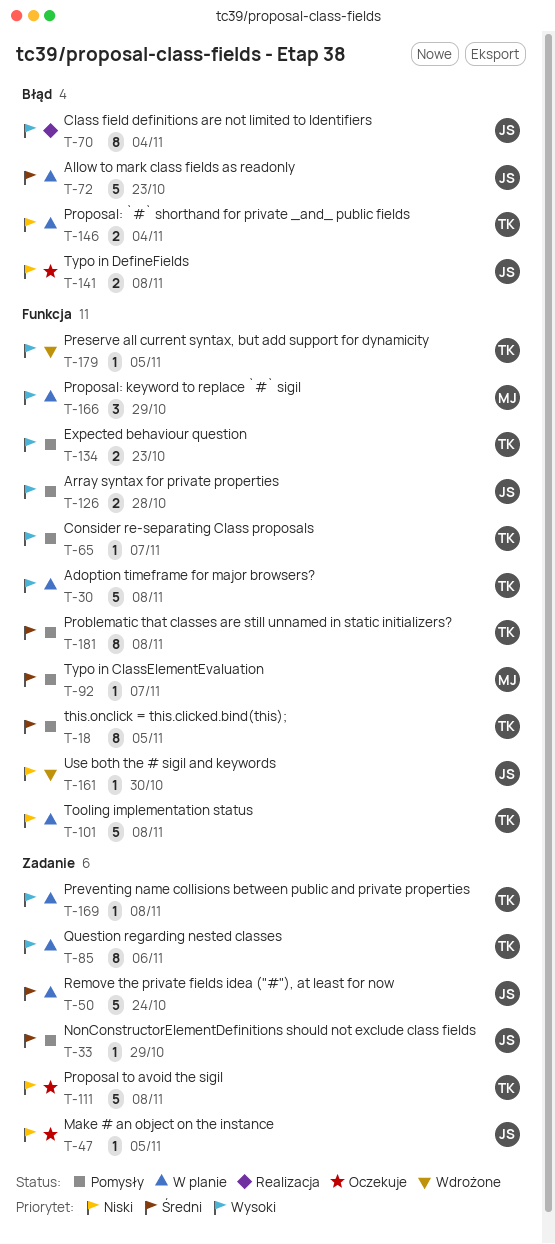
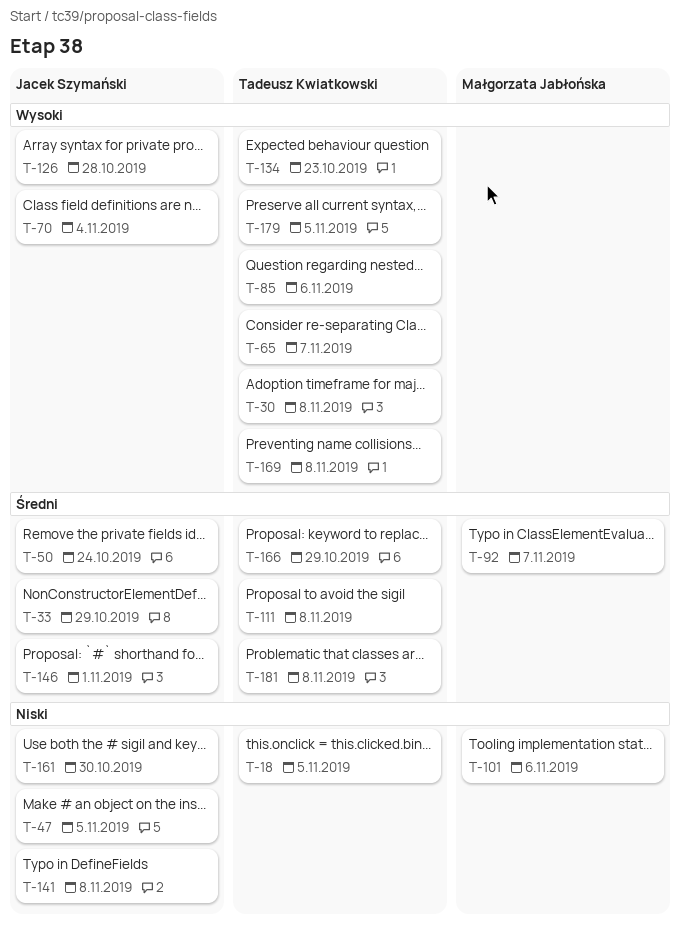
T-18, priority: Średni -> Niski
T-72: present -> none
T-101, owner: Tadeusz Kwiatkowski -> Małgorzata Jabłońska
T-101, due: Nov 8 -> Nov 6
T-111, priority: Niski -> Średni
T-146, owner: Tadeusz Kwiatkowski -> Jacek Szymański
T-146, priority: Niski -> Średni
T-146, due: Nov 4 -> Nov 1
T-166, owner: Małgorzata Jabłońska -> Tadeusz Kwiatkowski
T-166, priority: Wysoki -> Średni

